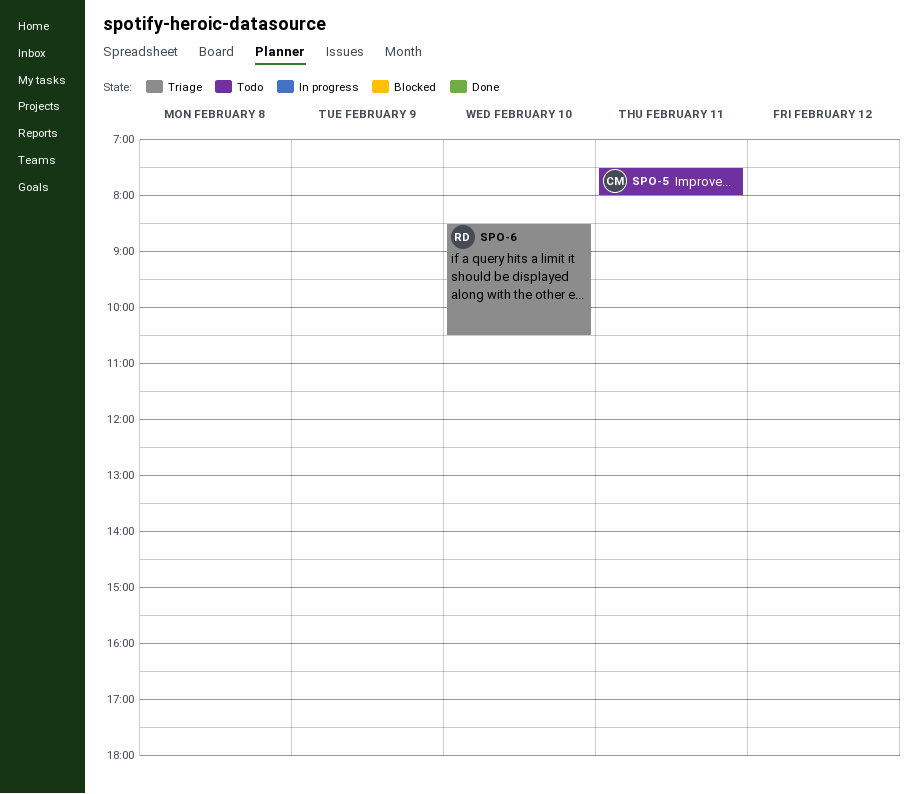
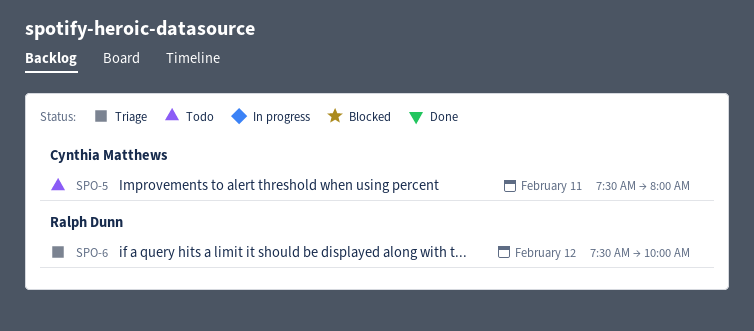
SPO-6, day: Feb 10 -> Feb 12
SPO-6, begins: 08:30 -> 07:30
SPO-6, ends: 10:30 -> 10:00

